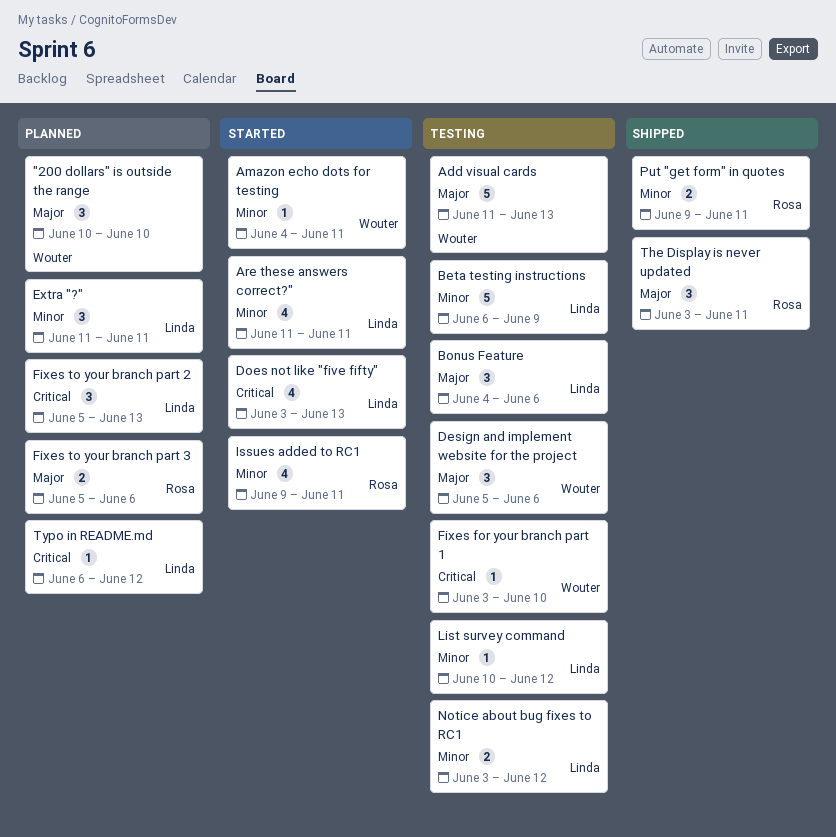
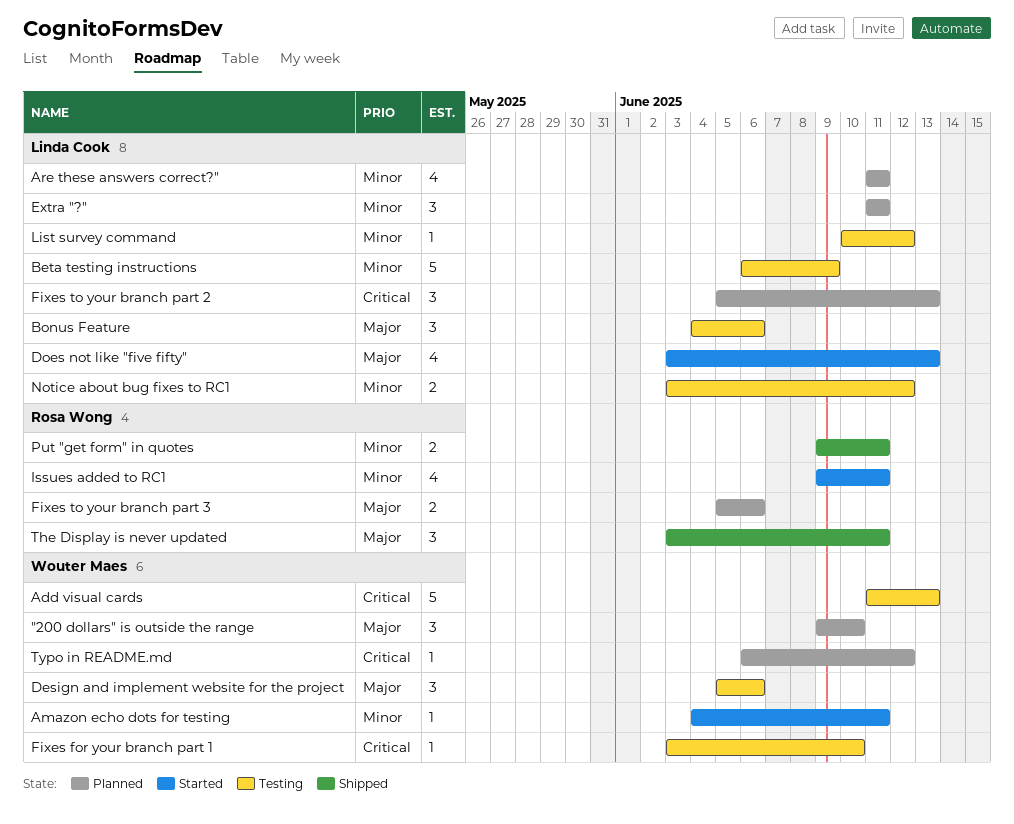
"200 dollars" is outside the range, start: Jun 10 -> Jun 9
Add visual cards, priority: Major -> Critical
Are these answers correct?", status: Started -> Planned
Does not like "five fifty", priority: Critical -> Major
Typo in README.md, owner: Linda Cook -> Wouter Maes

